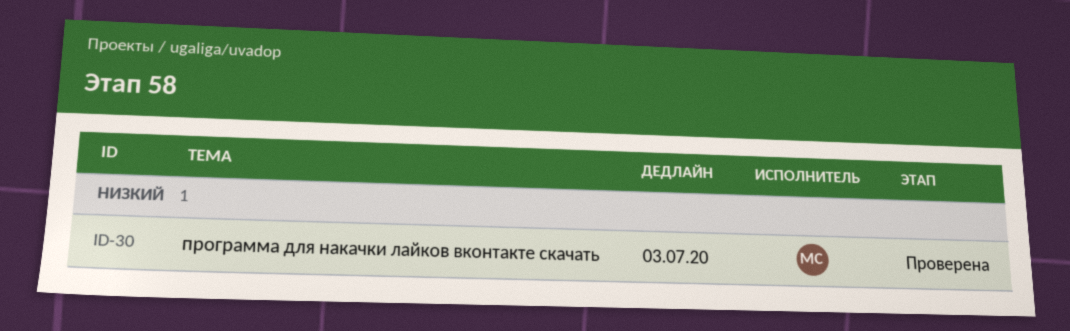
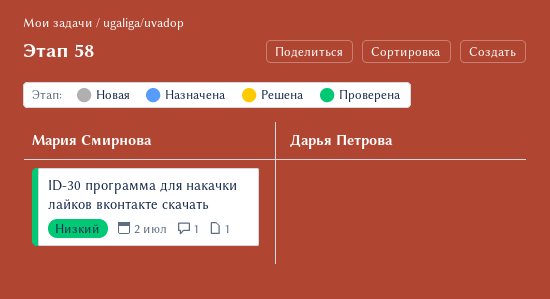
ID-30, due: Jul 3 -> Jul 2

